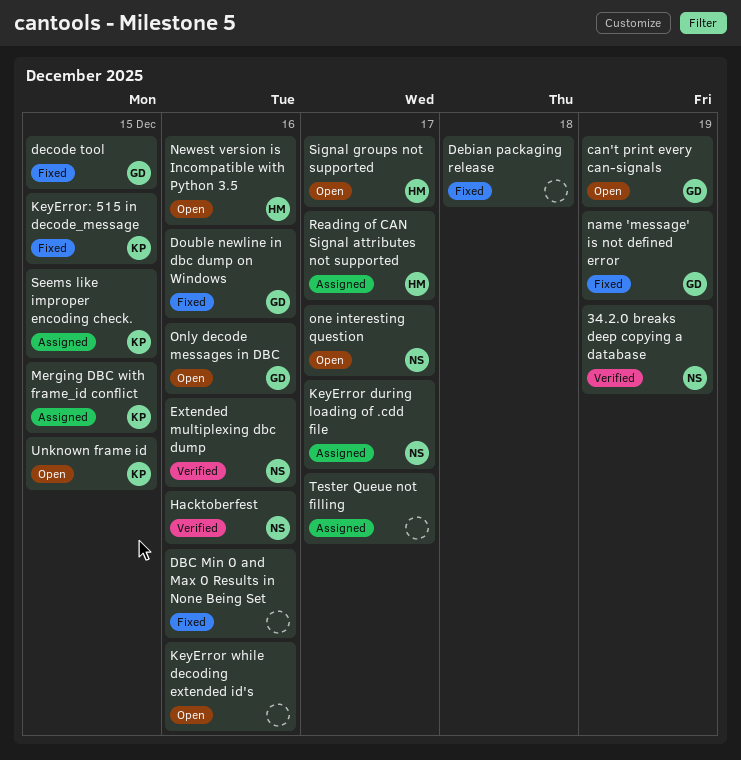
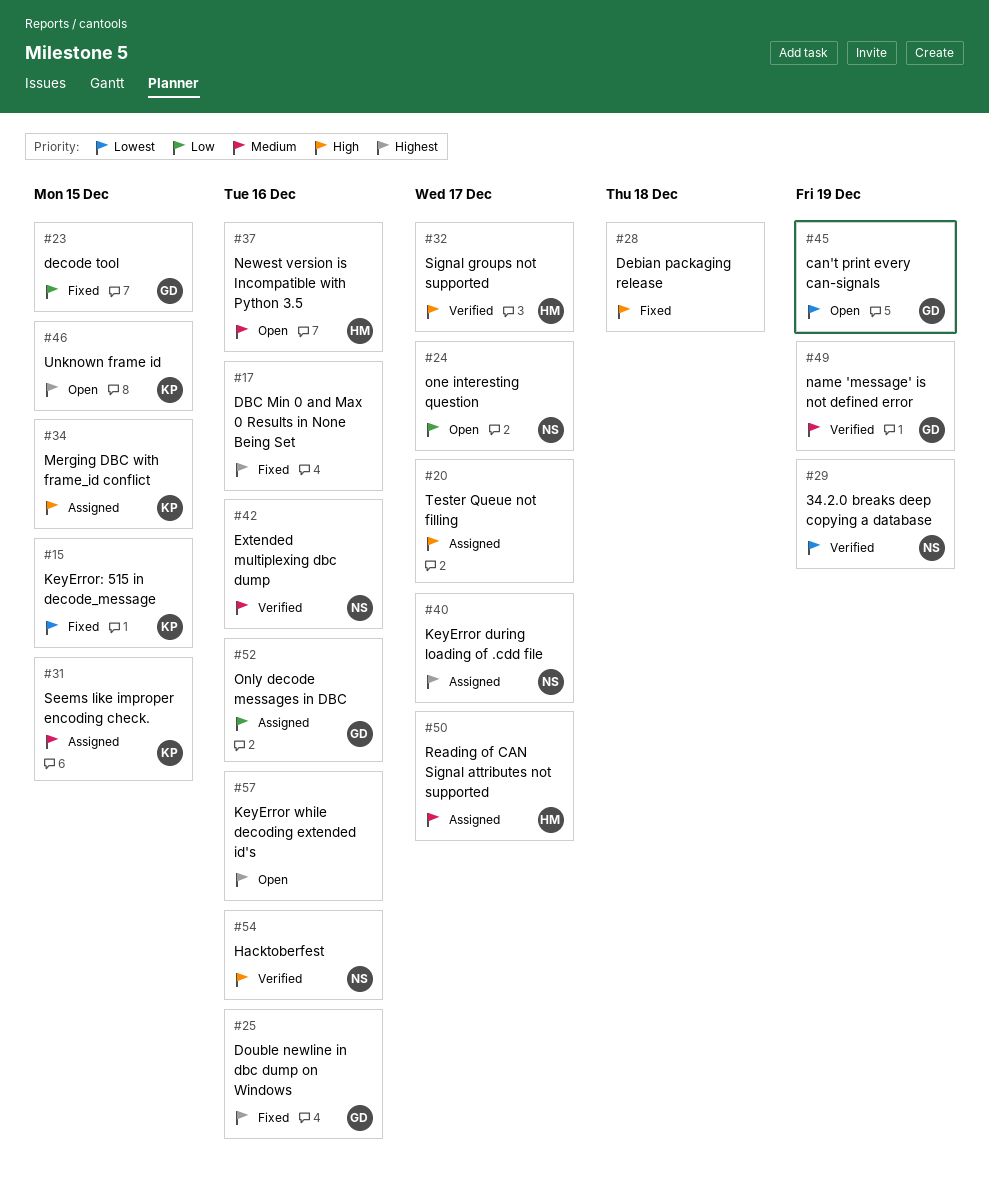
name 'message' is not defined error, status: Fixed -> Verified
Only decode messages in DBC, status: Open -> Assigned
Signal groups not supported, status: Open -> Verified

